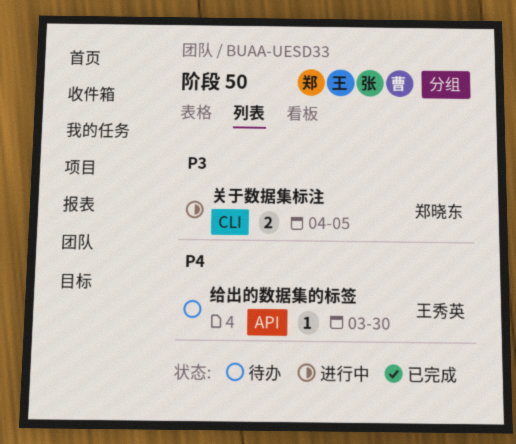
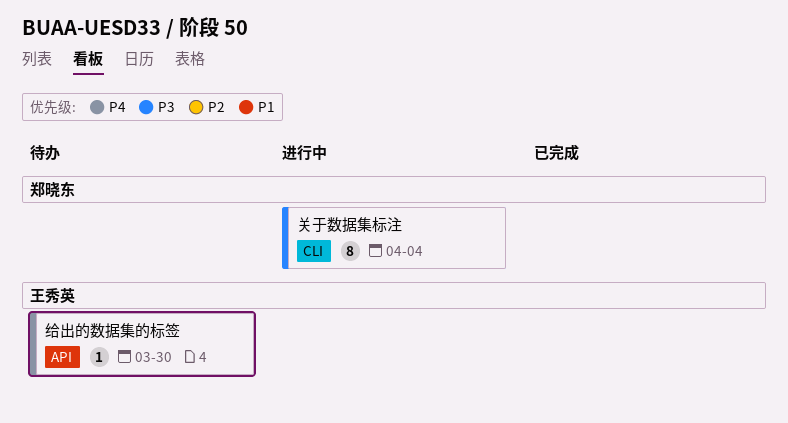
关于数据集标注, estimate: 2 -> 8
关于数据集标注, due: Apr 5 -> Apr 4

